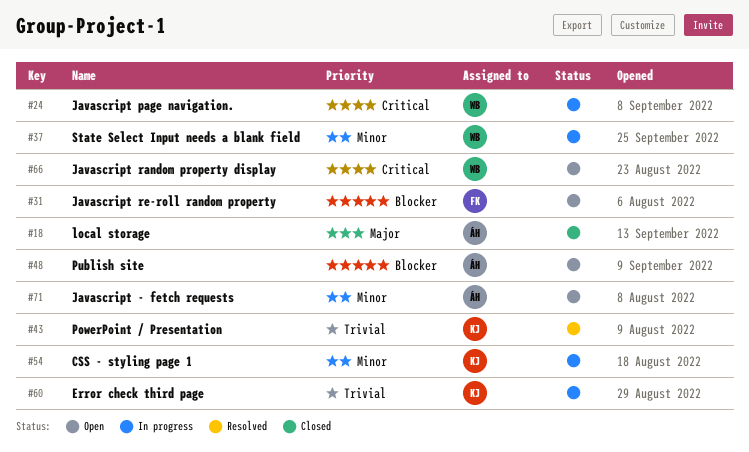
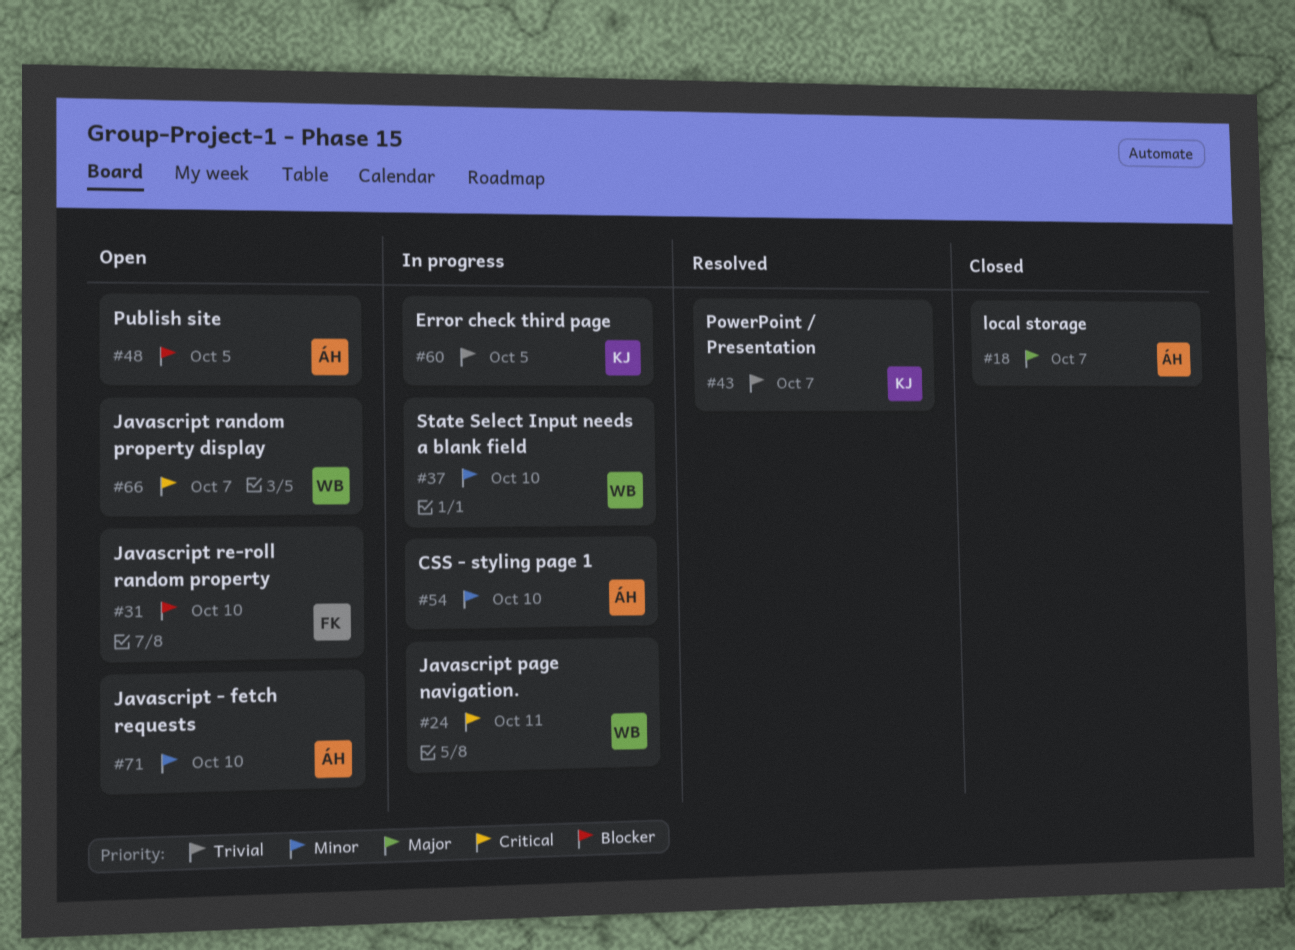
#54, owner: KJ -> ÁH

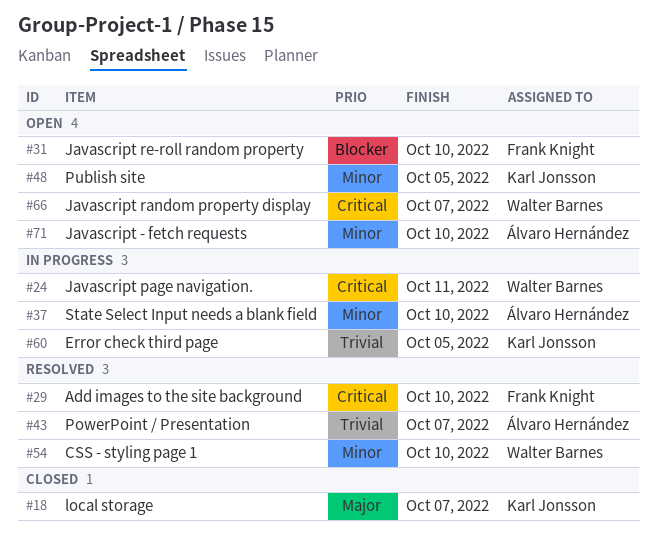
#18, owner: Álvaro Hernández -> Karl Jonsson
#29: none -> present
#37, owner: Walter Barnes -> Álvaro Hernández
#43, owner: Karl Jonsson -> Álvaro Hernández
#48, owner: Álvaro Hernández -> Karl Jonsson
#48, priority: Blocker -> Minor
#54, status: In progress -> Resolved
#54, owner: Álvaro Hernández -> Walter Barnes

